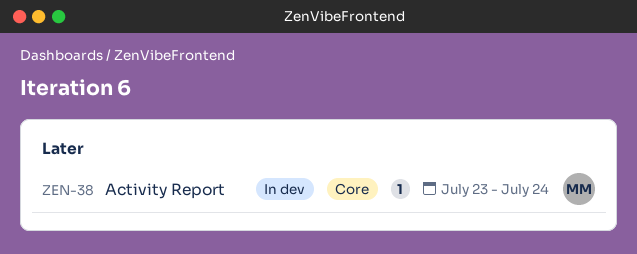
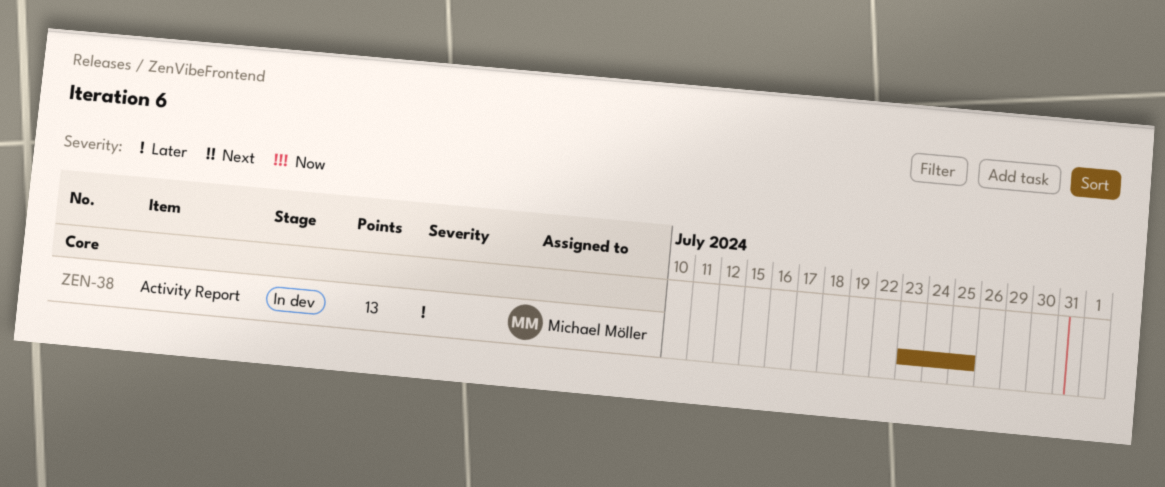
ZEN-38, estimate: 1 -> 13
ZEN-38, due: Jul 24 -> Jul 25

